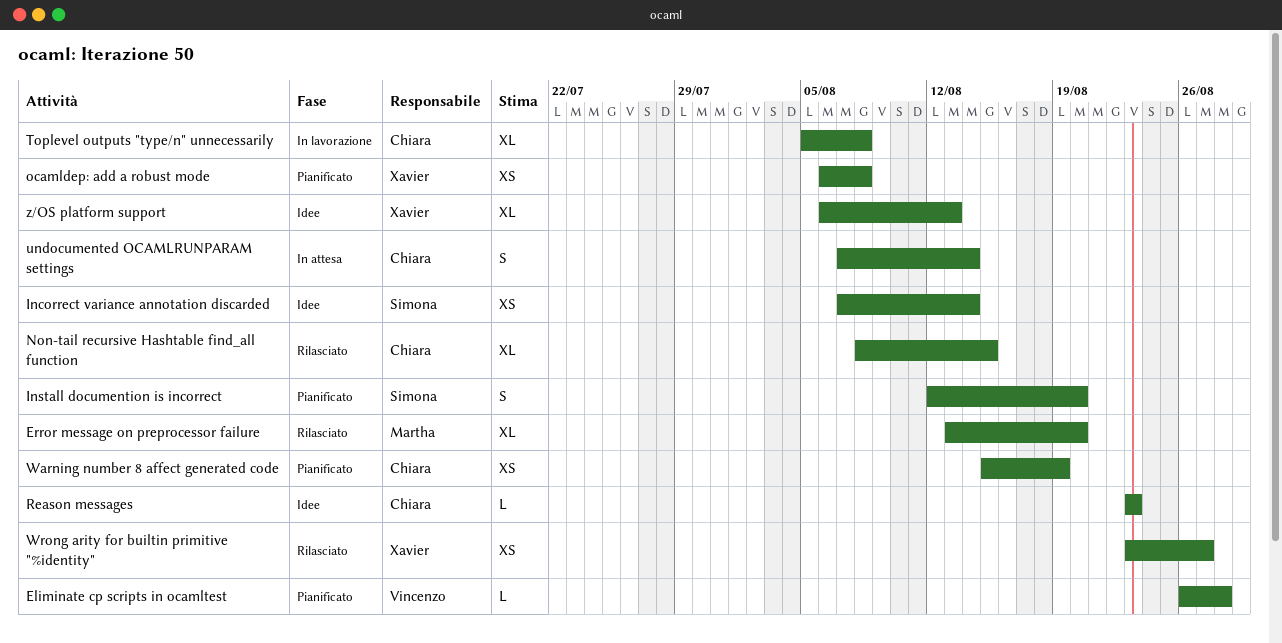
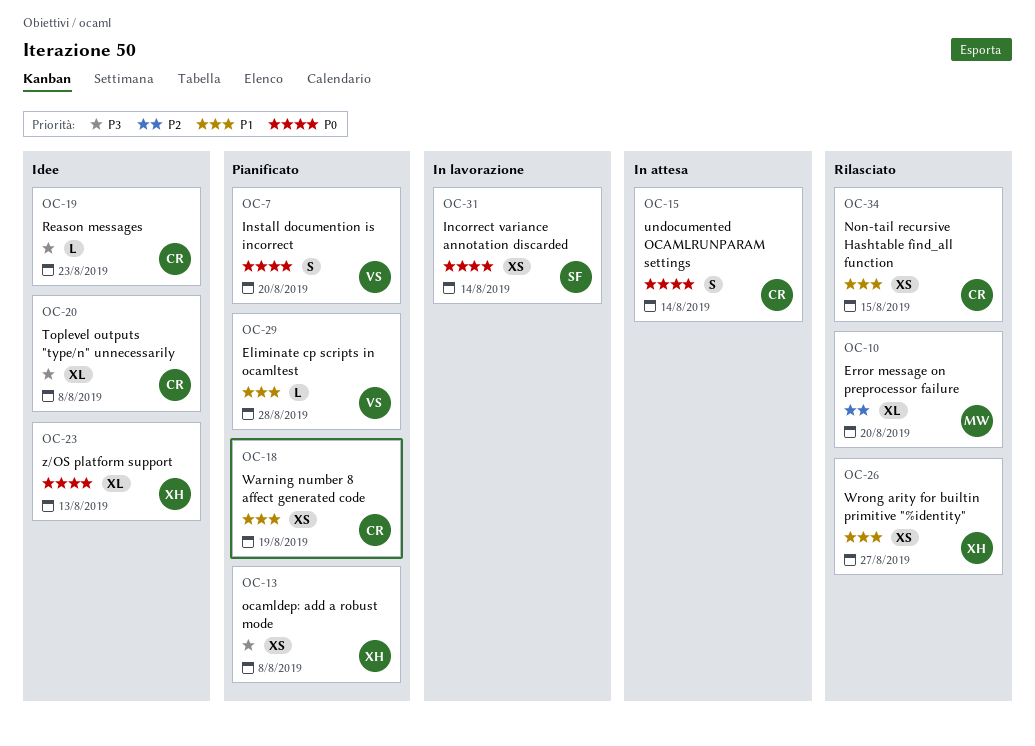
Incorrect variance annotation discarded, status: Idee -> In lavorazione
Install documention is incorrect, owner: Simona -> Vincenzo
Non-tail recursive Hashtable find_all function, estimate: XL -> XS
Toplevel outputs "type/n" unnecessarily, status: In lavorazione -> Idee

